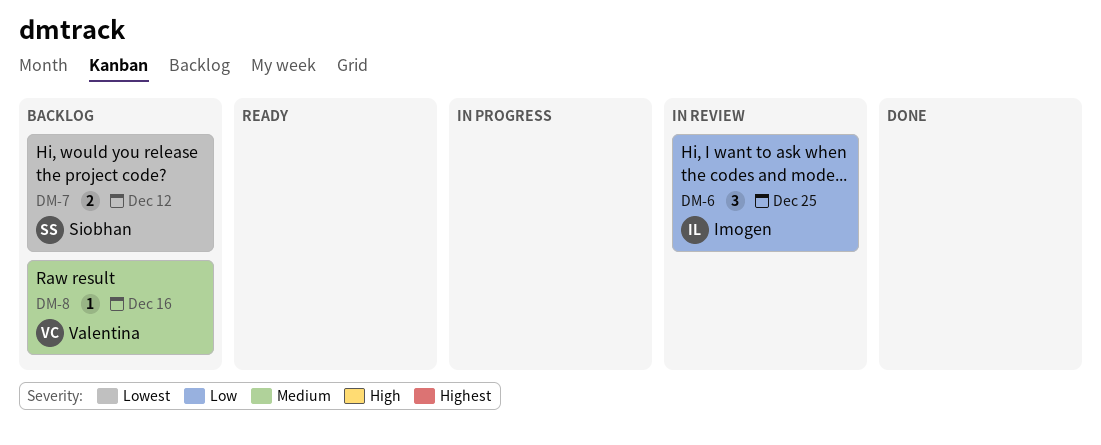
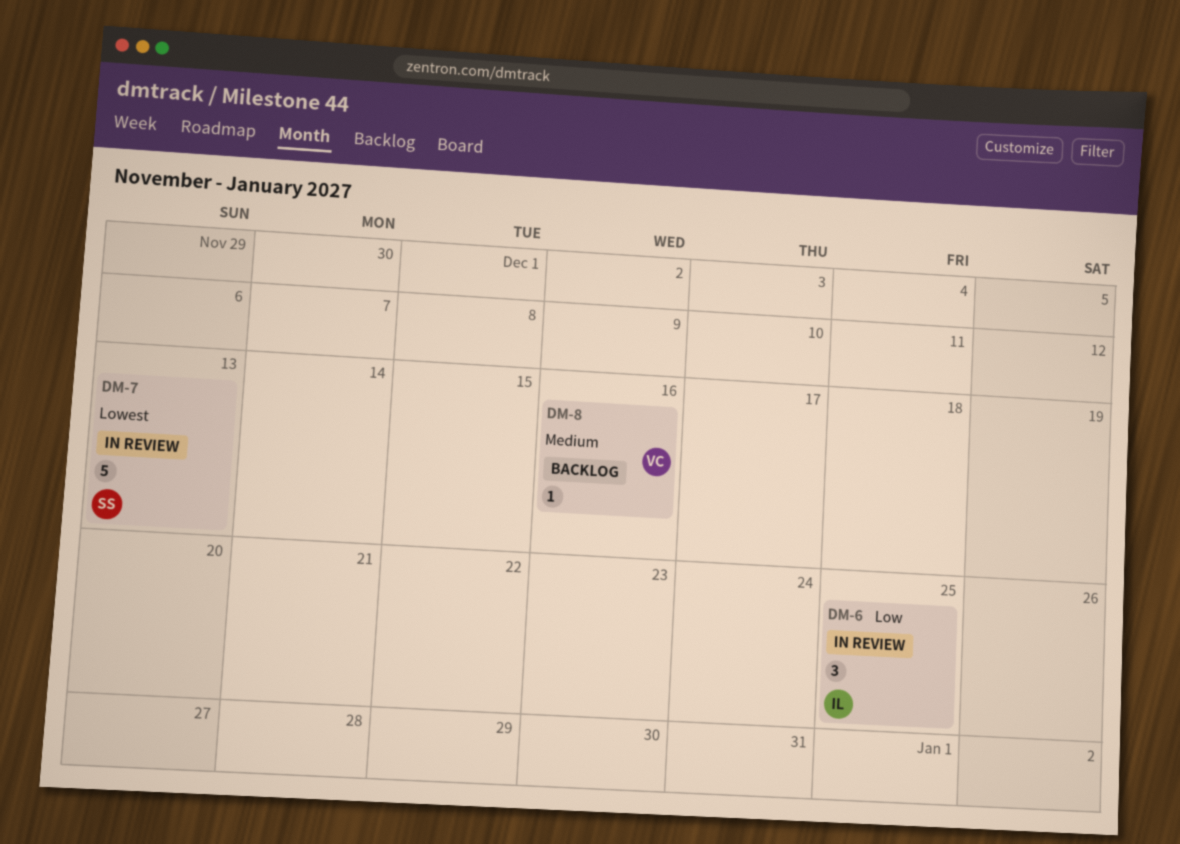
DM-7, status: Backlog -> In review
DM-7, estimate: 2 -> 5
DM-7, due: Dec 12 -> Dec 13

